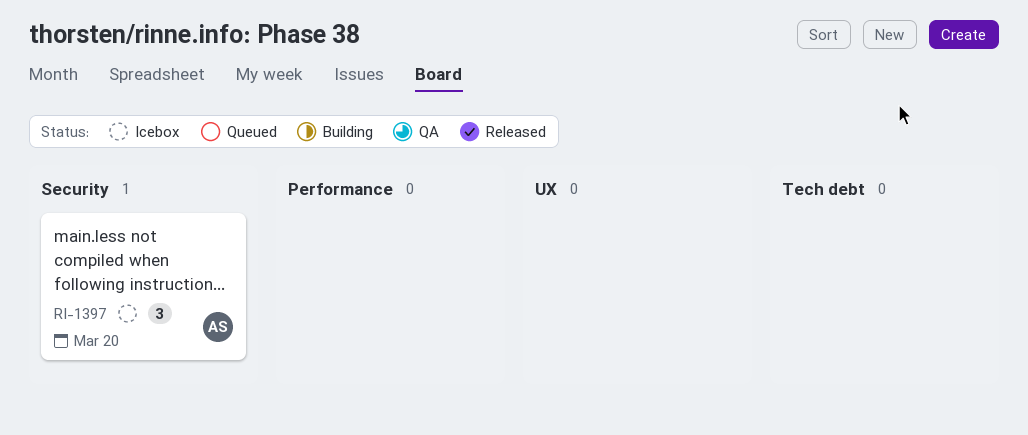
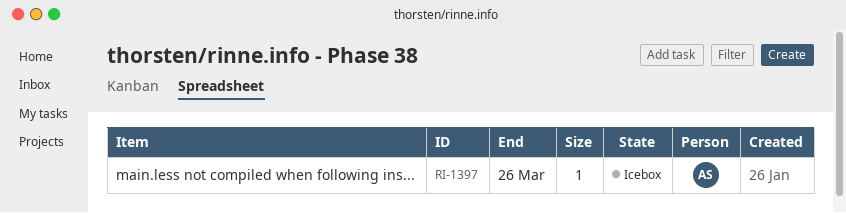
RI-1397, estimate: 3 -> 1
RI-1397, due: Mar 20 -> Mar 26

